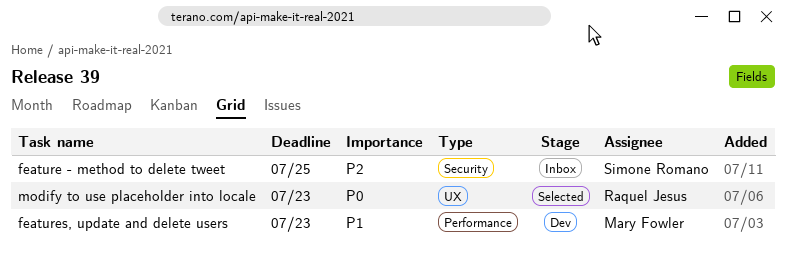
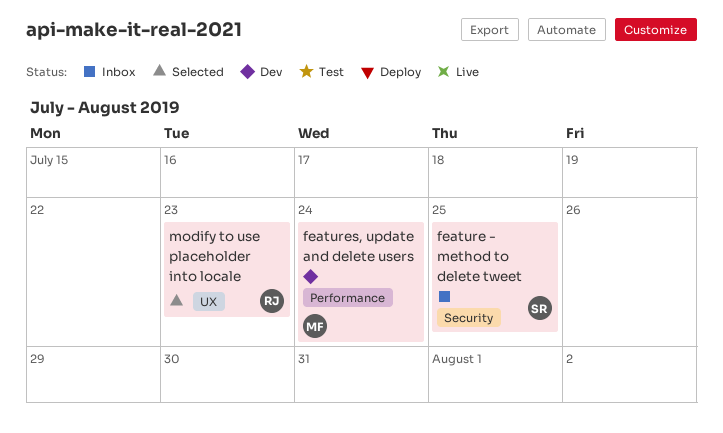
features, update and delete users, due: Jul 23 -> Jul 24

